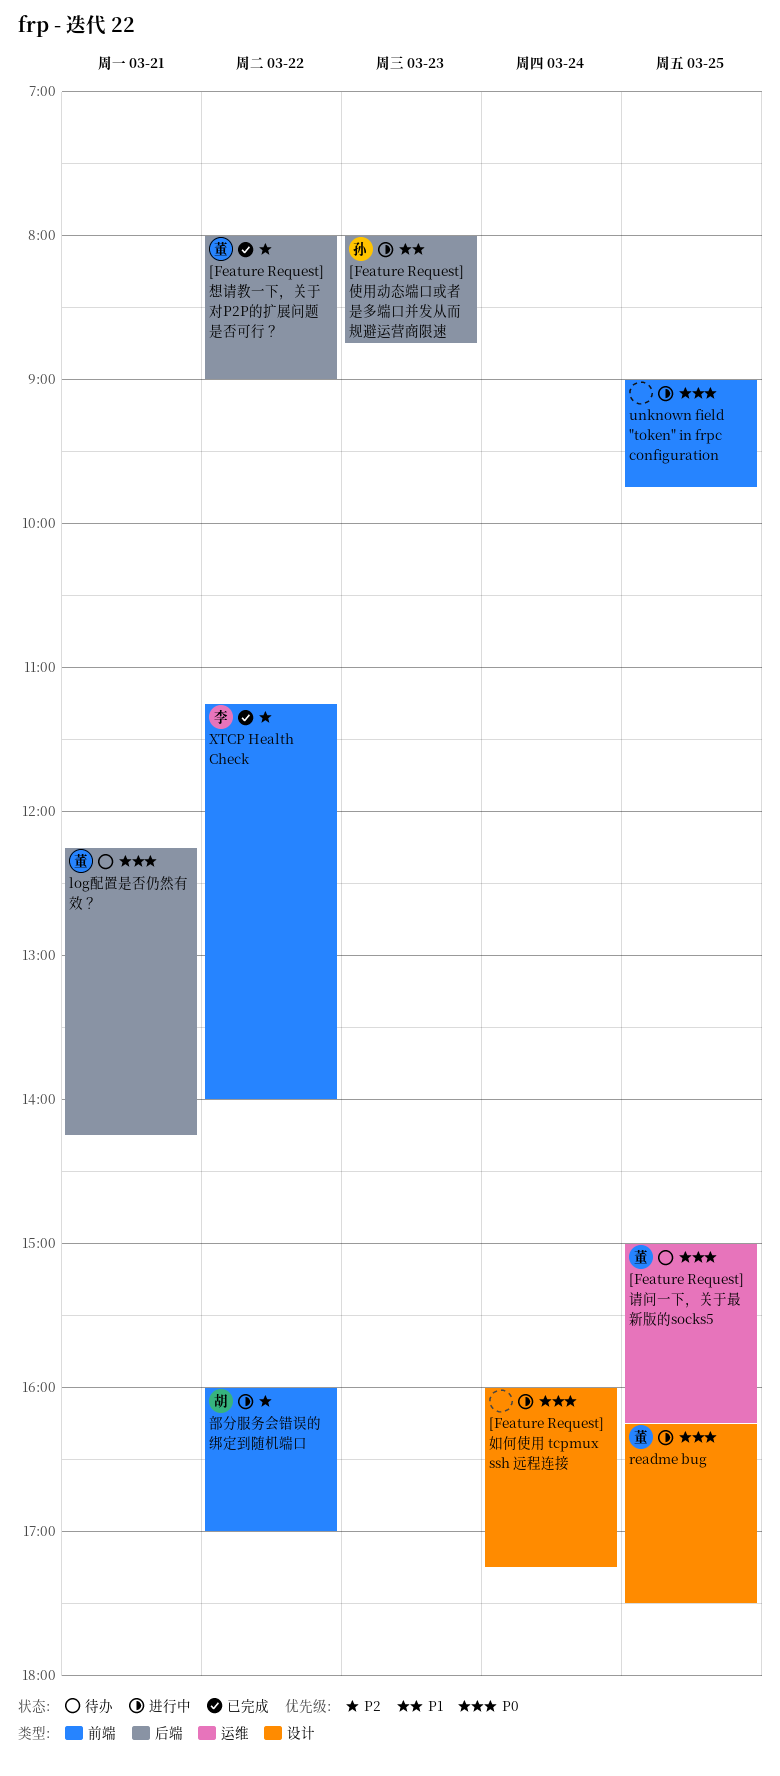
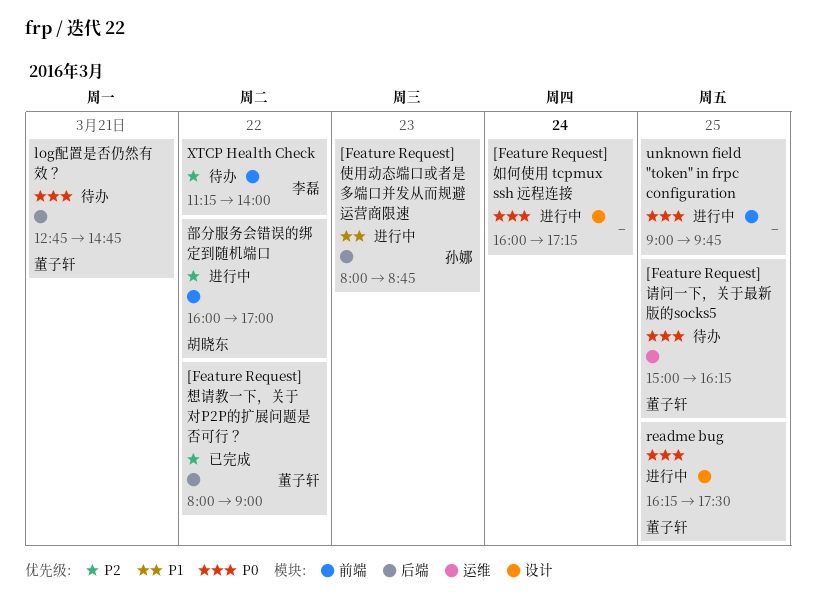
log配置是否仍然有效？, begins: 12:15 -> 12:45
log配置是否仍然有效？, ends: 14:15 -> 14:45
XTCP Health Check, status: 已完成 -> 待办

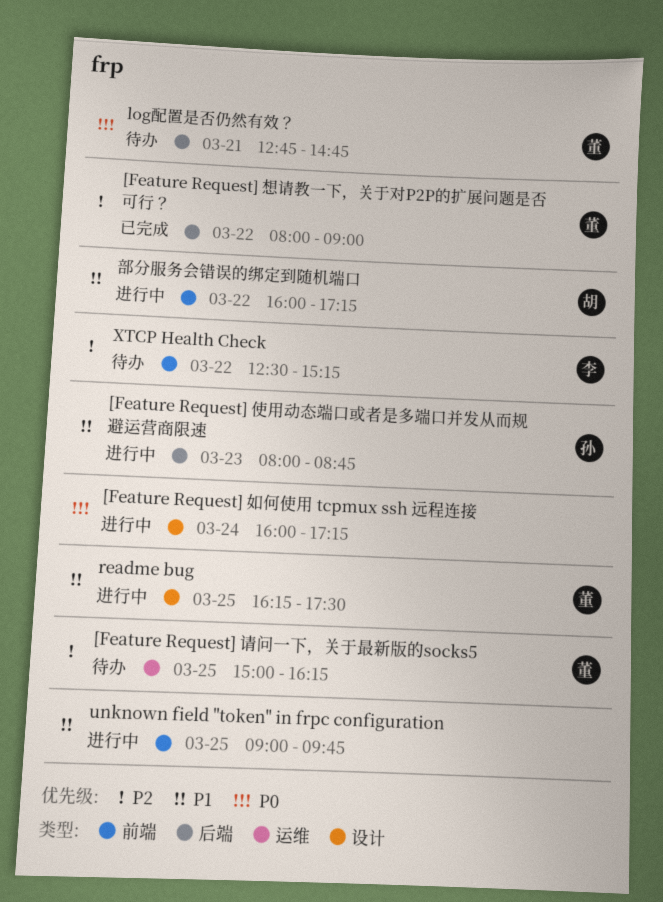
[Feature Request] 请问一下，关于最新版的socks5, priority: P0 -> P2
readme bug, priority: P0 -> P1
unknown field "token" in frpc configuration, priority: P0 -> P1
XTCP Health Check, begins: 11:15 -> 12:30
XTCP Health Check, ends: 14:00 -> 15:15
部分服务会错误的绑定到随机端口, priority: P2 -> P1
部分服务会错误的绑定到随机端口, ends: 17:00 -> 17:15

